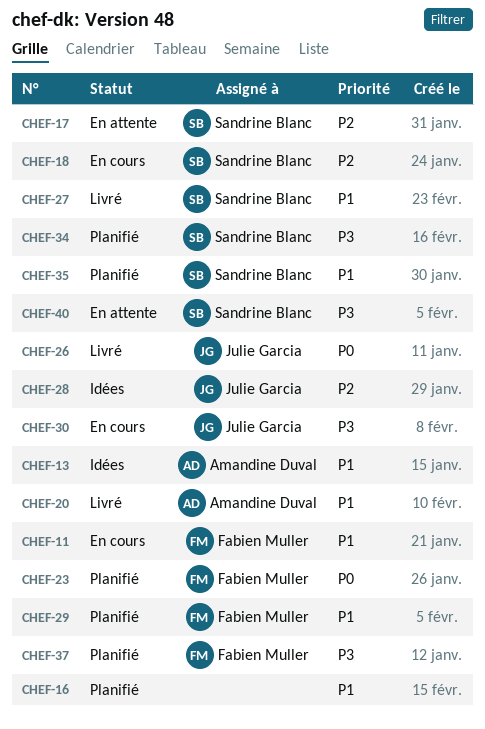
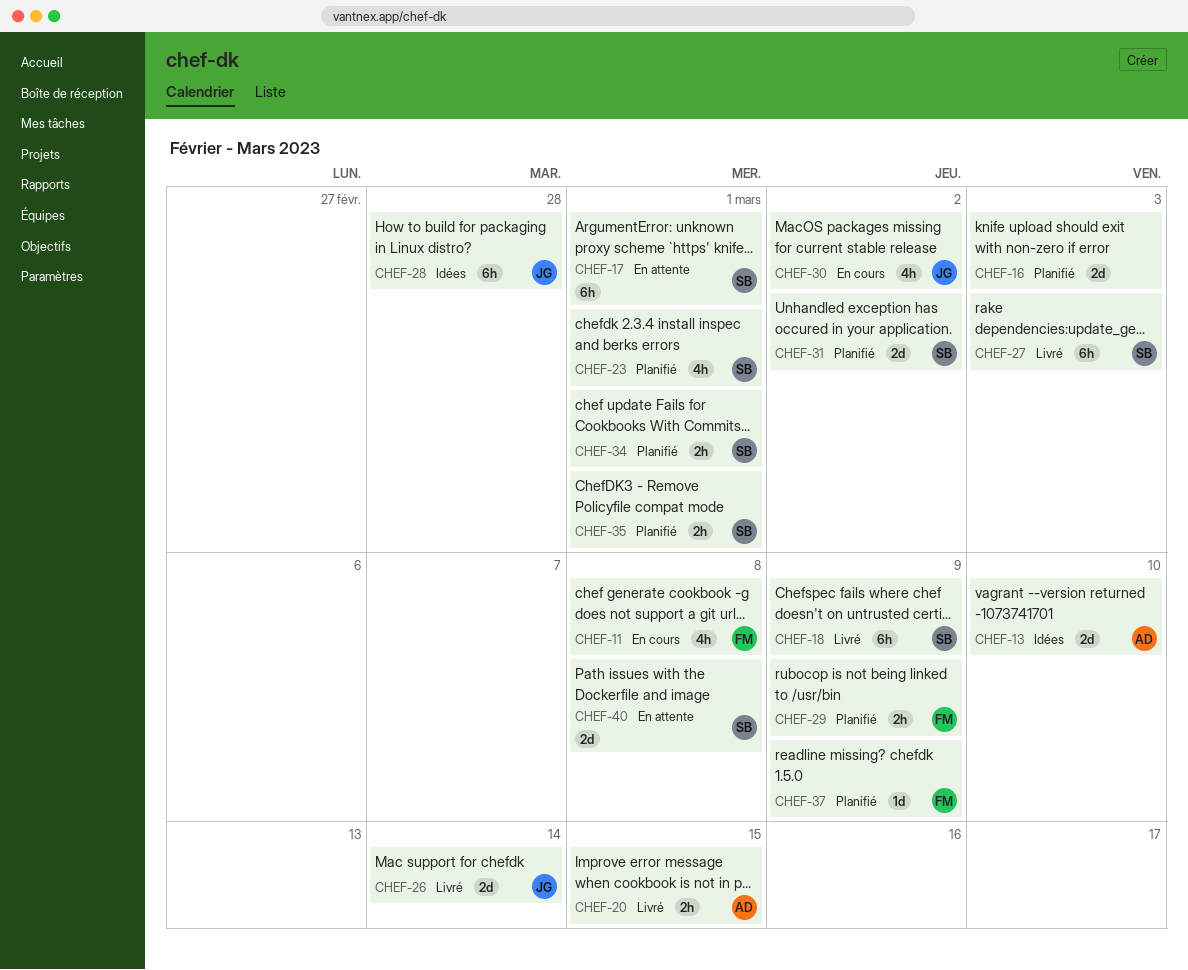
CHEF-18, status: En cours -> Livré
CHEF-23, owner: Fabien Muller -> Sandrine Blanc
CHEF-31: none -> present

